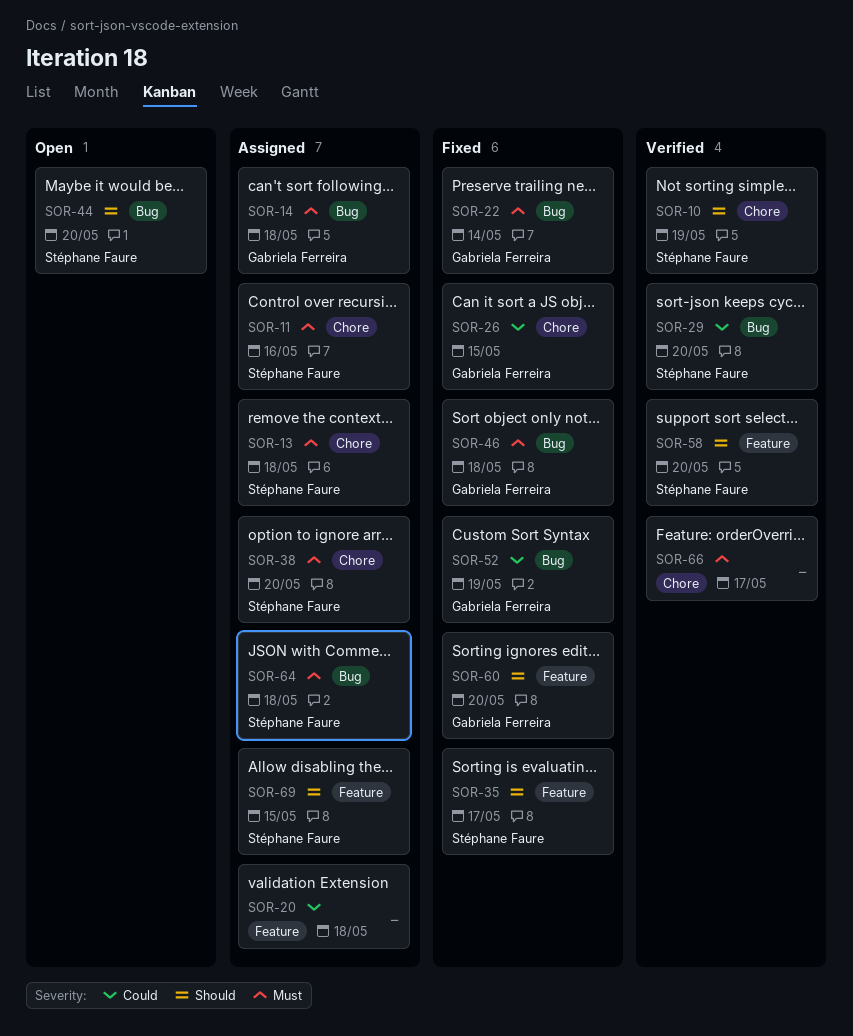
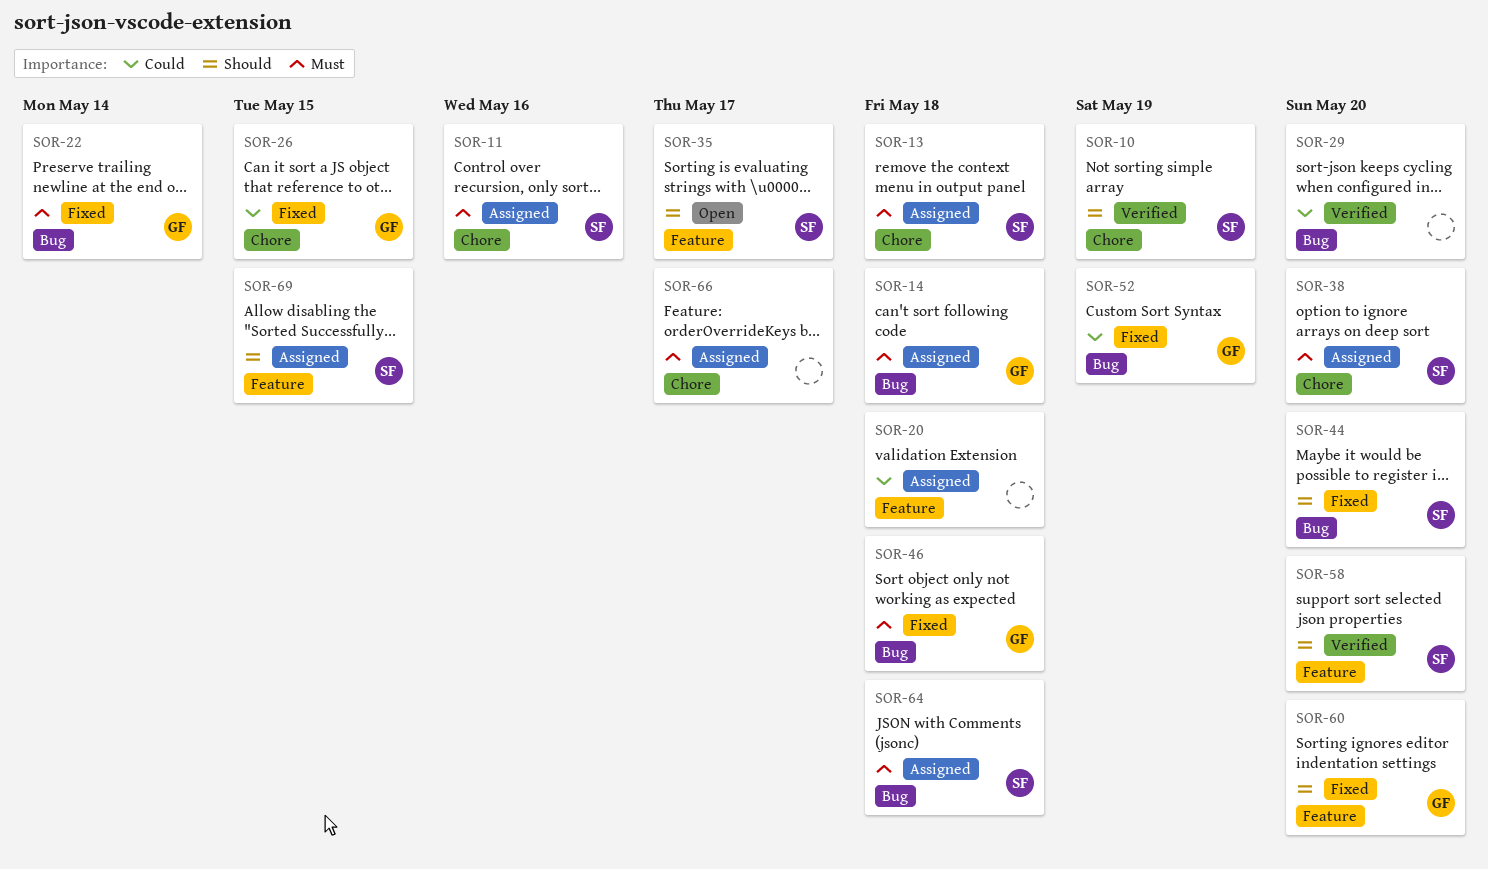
SOR-29, owner: Stéphane Faure -> none
SOR-35, status: Fixed -> Open
SOR-44, status: Open -> Fixed
SOR-66, status: Verified -> Assigned

